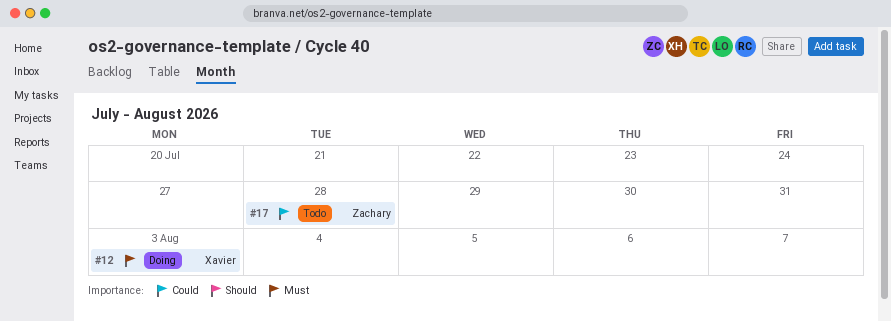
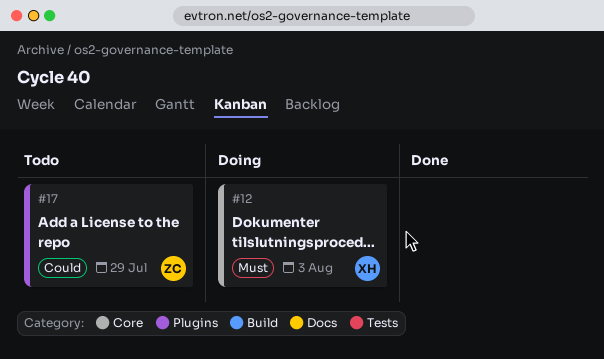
#17, due: Jul 28 -> Jul 29

